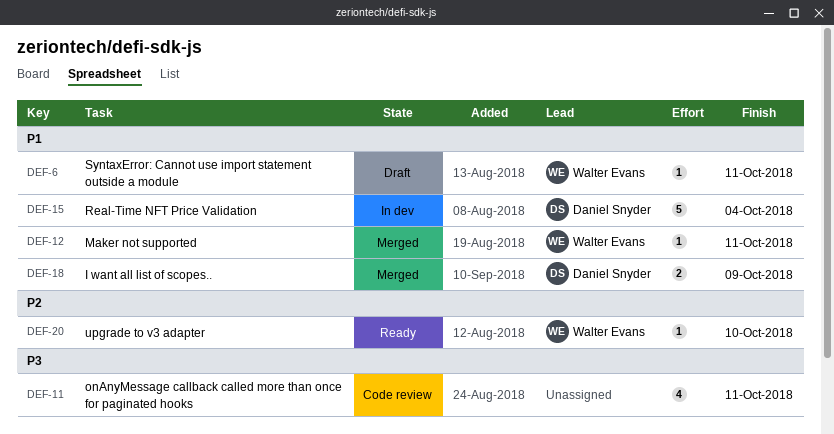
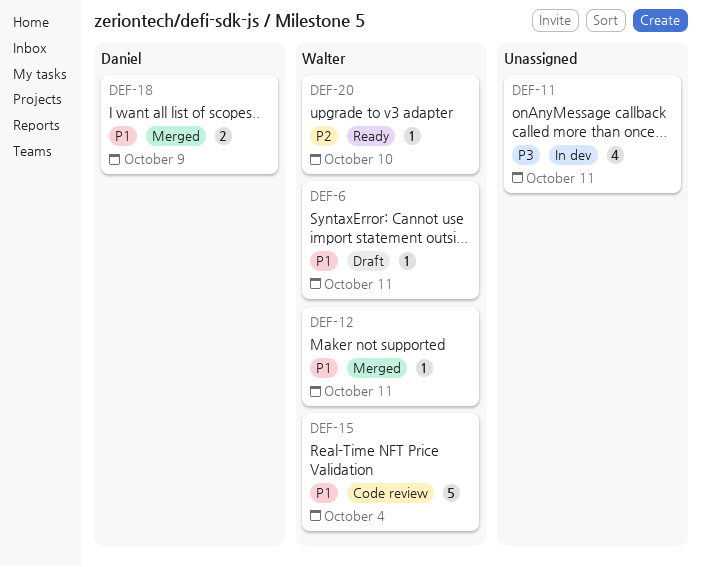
DEF-11, status: Code review -> In dev
DEF-15, status: In dev -> Code review
DEF-15, owner: Daniel Snyder -> Walter Evans

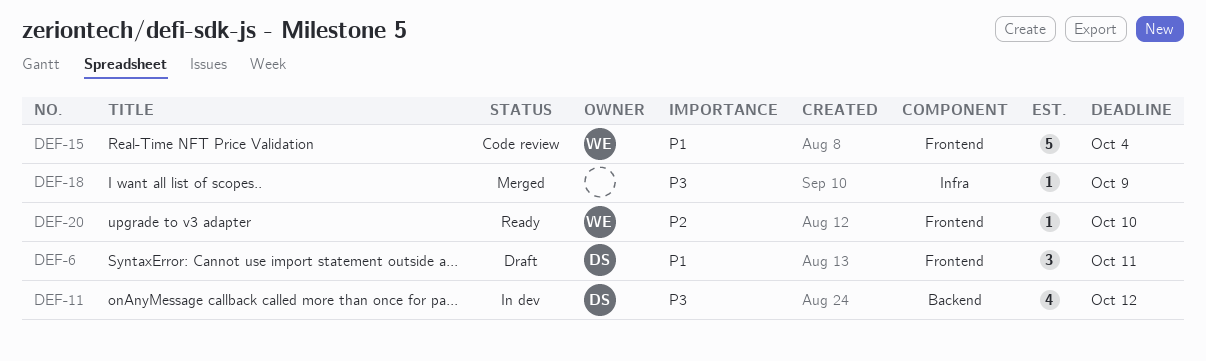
DEF-6, owner: Walter -> Daniel
DEF-6, estimate: 1 -> 3
DEF-11, owner: none -> Daniel
DEF-11, due: Oct 11 -> Oct 12
DEF-12: present -> none
DEF-18, owner: Daniel -> none
DEF-18, priority: P1 -> P3
DEF-18, estimate: 2 -> 1

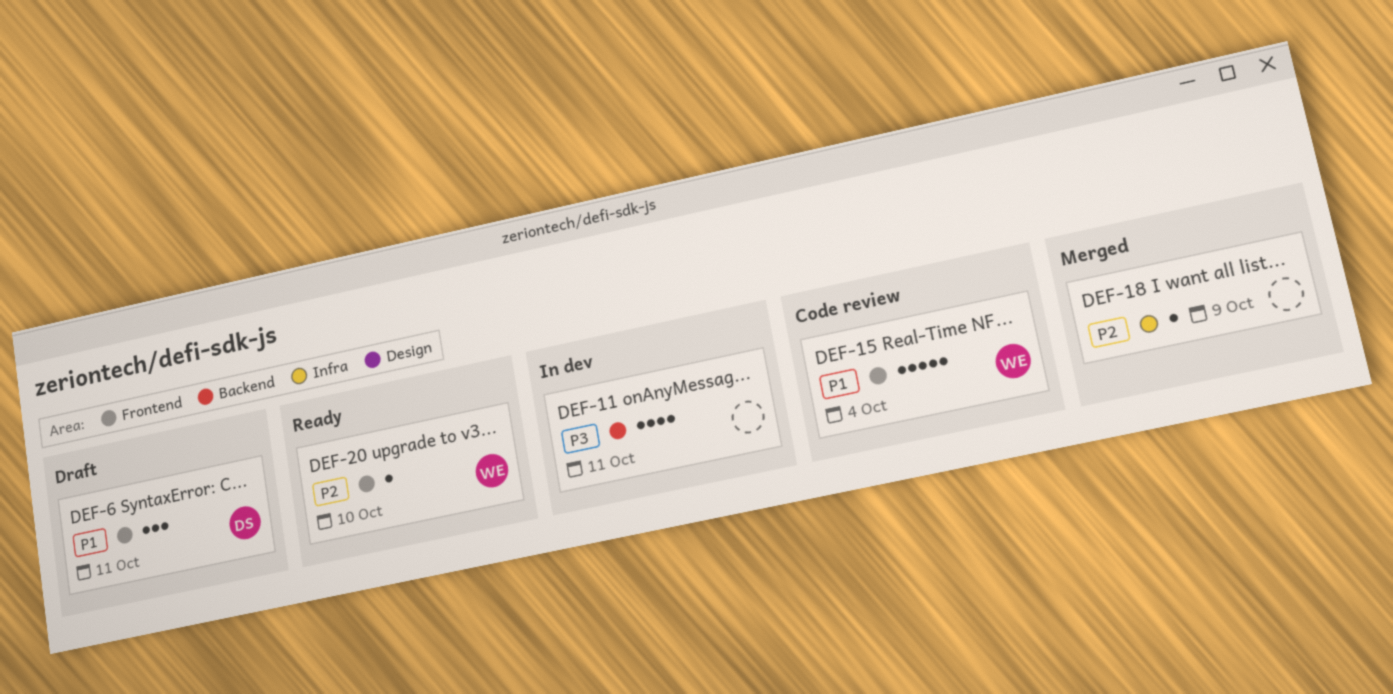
DEF-11, owner: DS -> none
DEF-11, due: Oct 12 -> Oct 11
DEF-18, priority: P3 -> P2

